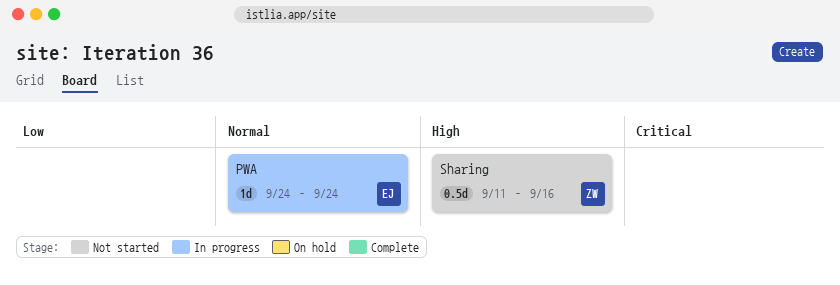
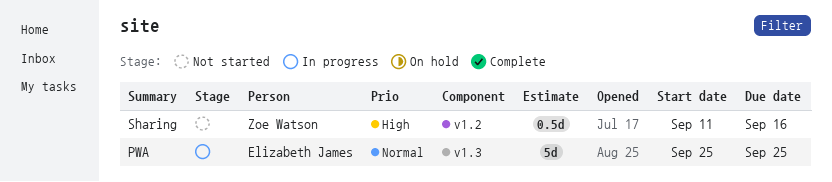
PWA, estimate: 1d -> 5d
PWA, start: Sep 24 -> Sep 25
PWA, due: Sep 24 -> Sep 25

